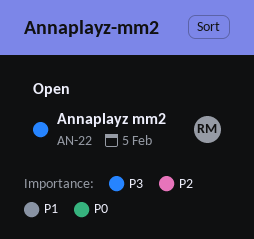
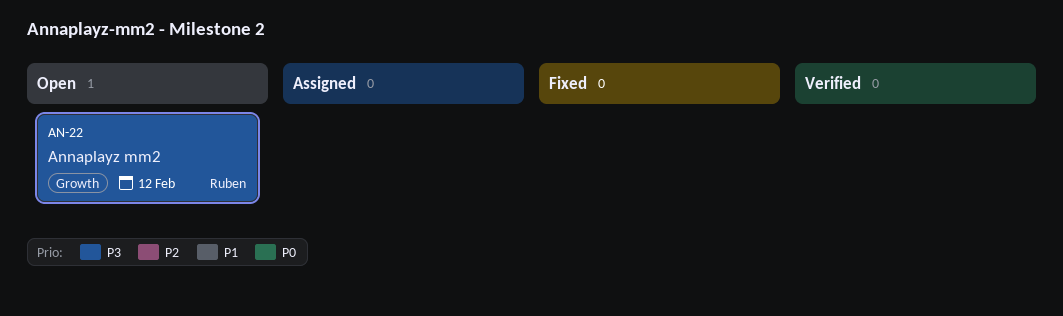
AN-22, due: Feb 5 -> Feb 12

